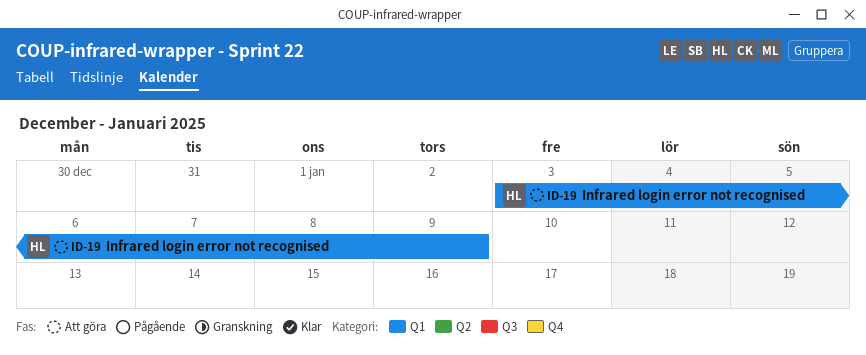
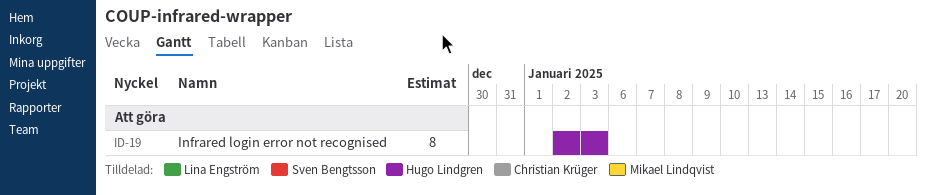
ID-19, start: Jan 3 -> Jan 2
ID-19, due: Jan 9 -> Jan 3

